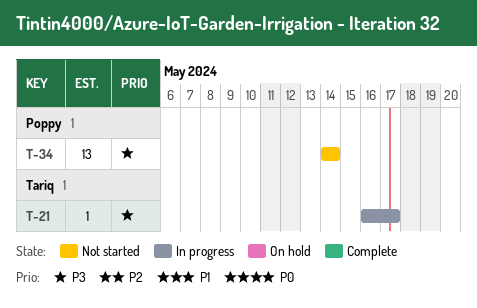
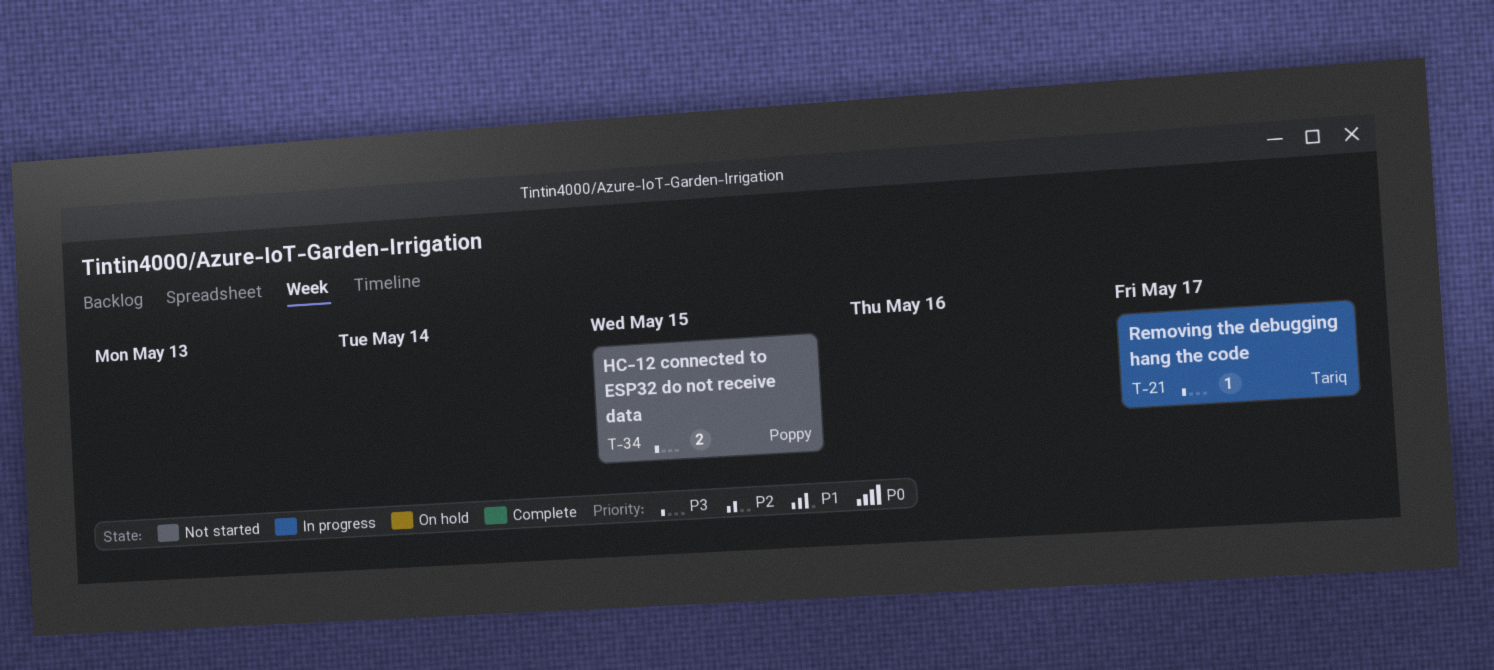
T-34, estimate: 13 -> 2
T-34, due: May 14 -> May 15

